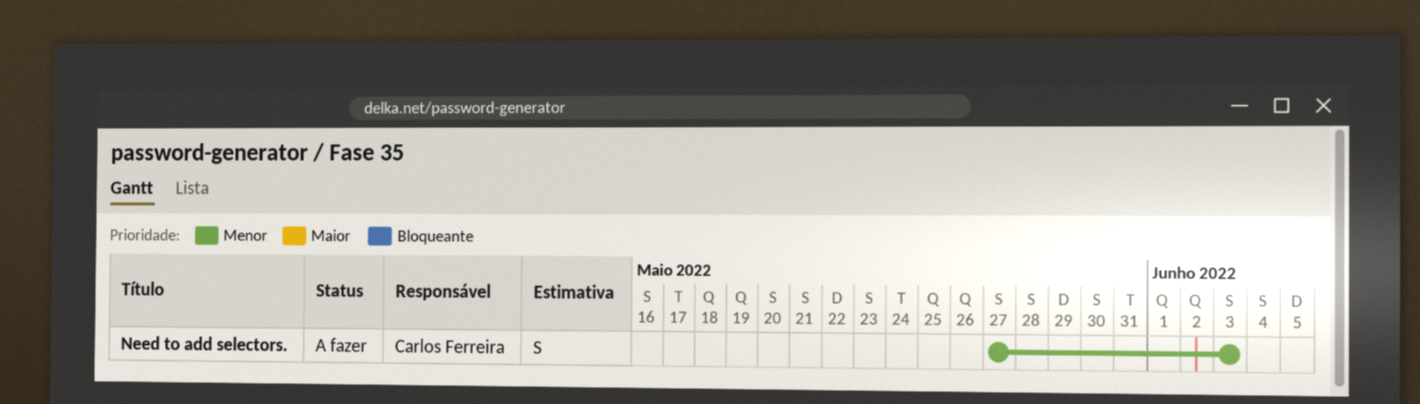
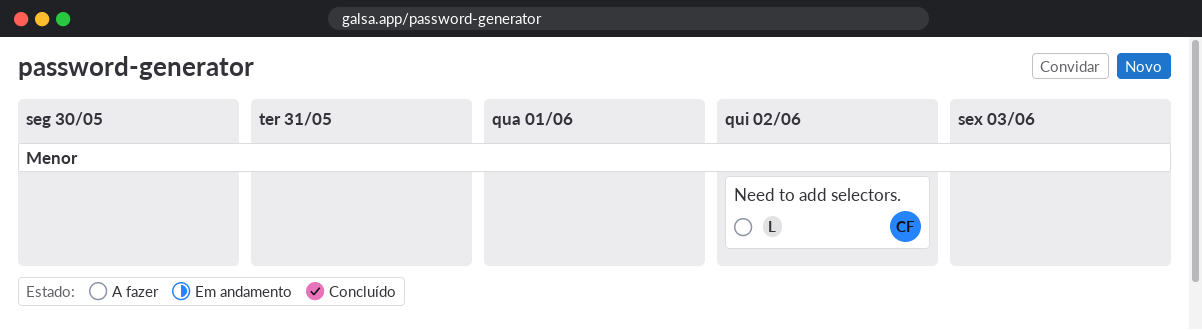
Need to add selectors., estimate: S -> L
Need to add selectors., due: Jun 3 -> Jun 2

